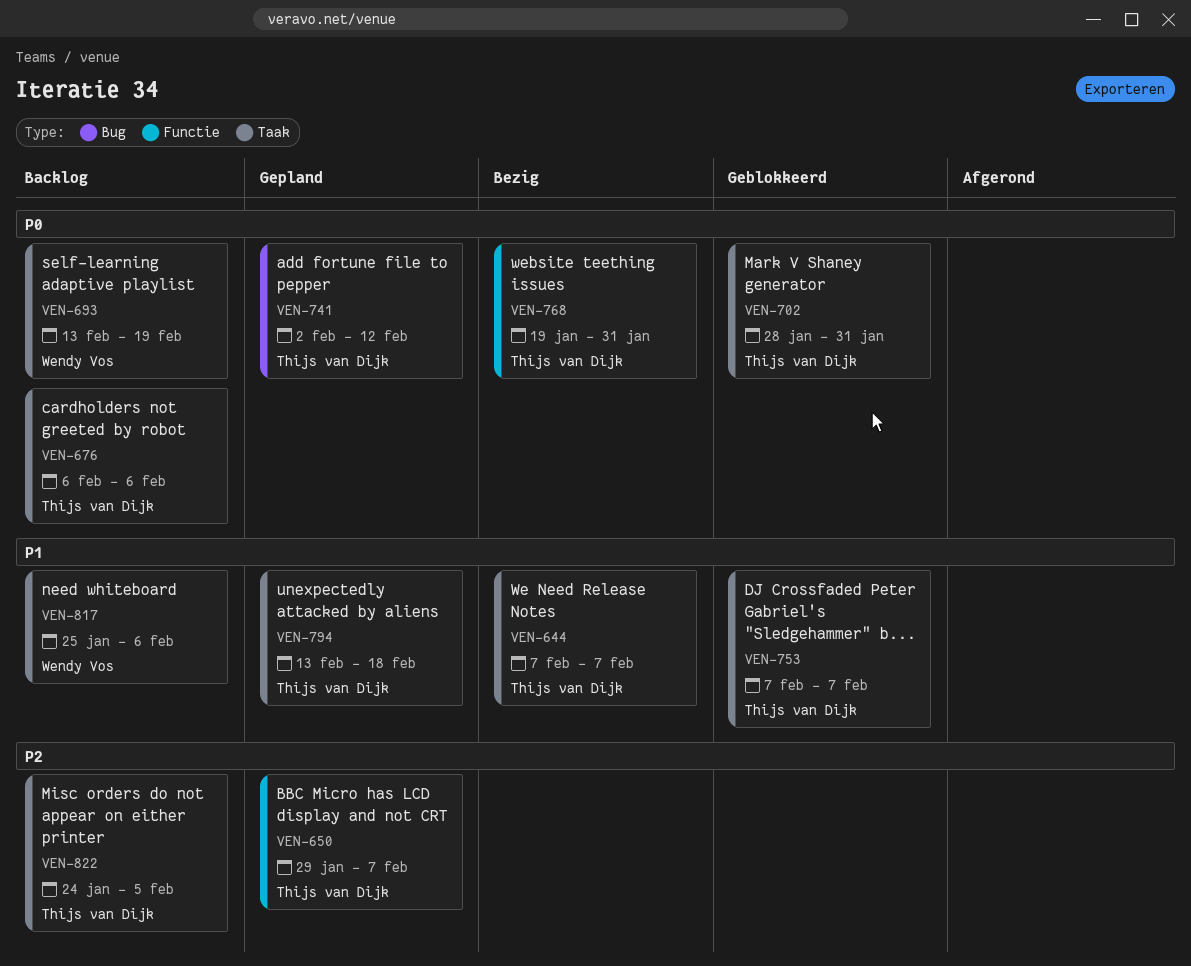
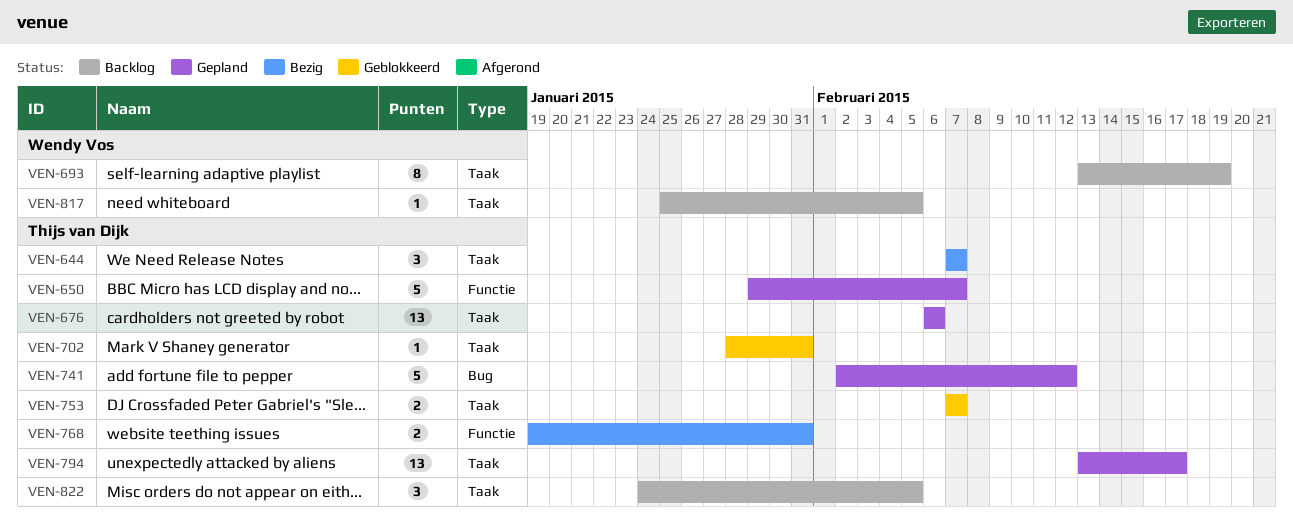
VEN-676, status: Backlog -> Gepland
VEN-794, due: Feb 18 -> Feb 17
VEN-817, due: Feb 6 -> Feb 5

